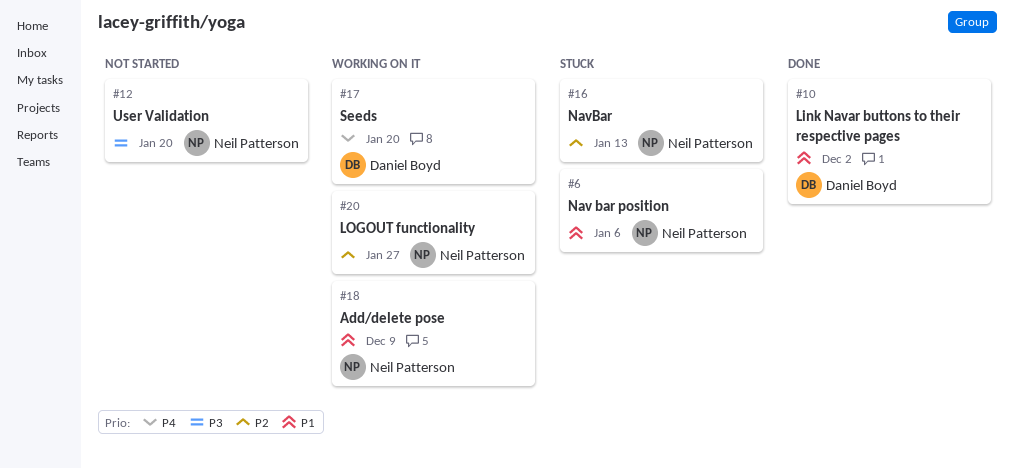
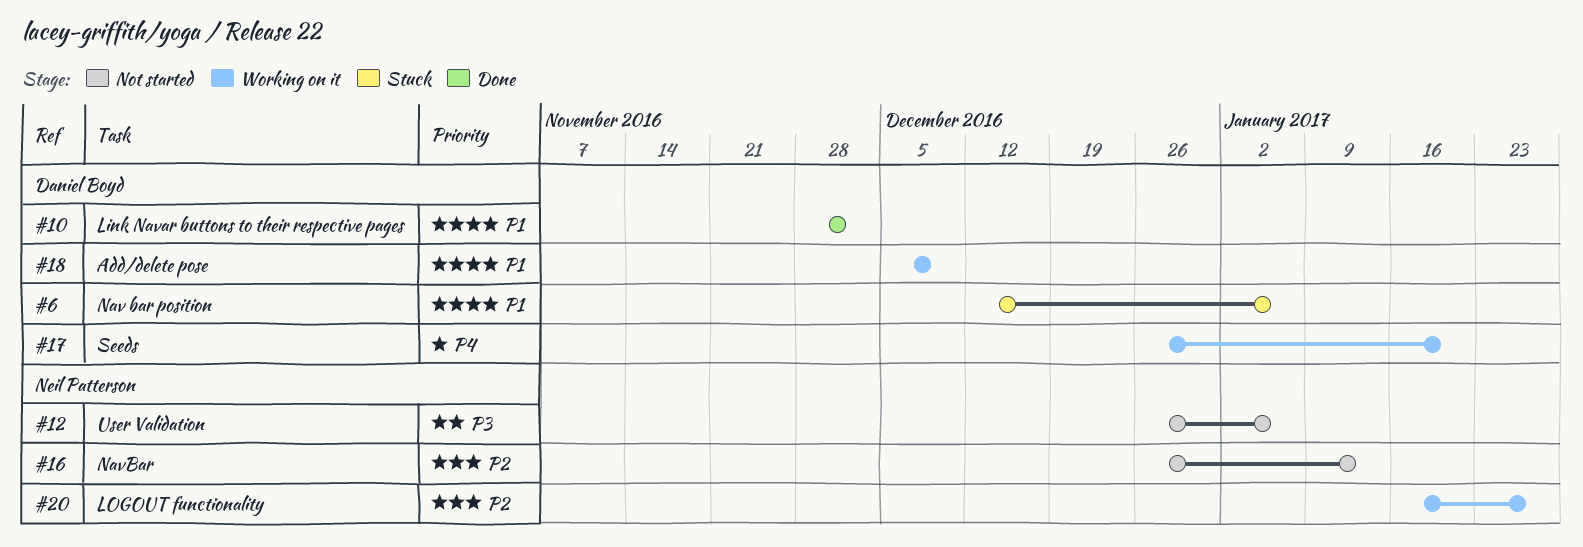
#6, owner: Neil Patterson -> Daniel Boyd
#12, due: Jan 20 -> Jan 6
#16, status: Stuck -> Not started
#18, owner: Neil Patterson -> Daniel Boyd

